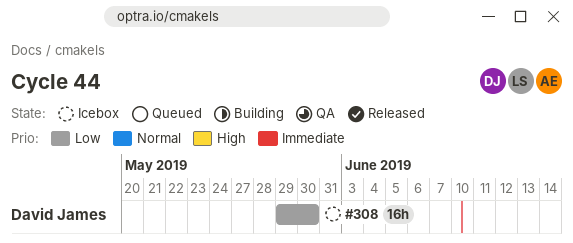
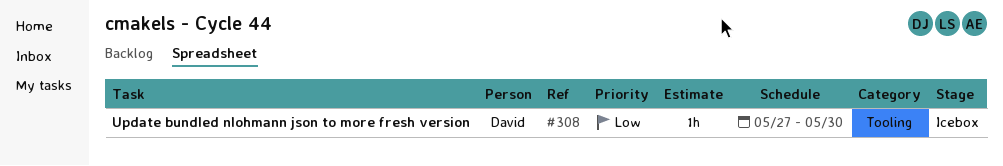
#308, estimate: 16h -> 1h
#308, start: May 29 -> May 27

